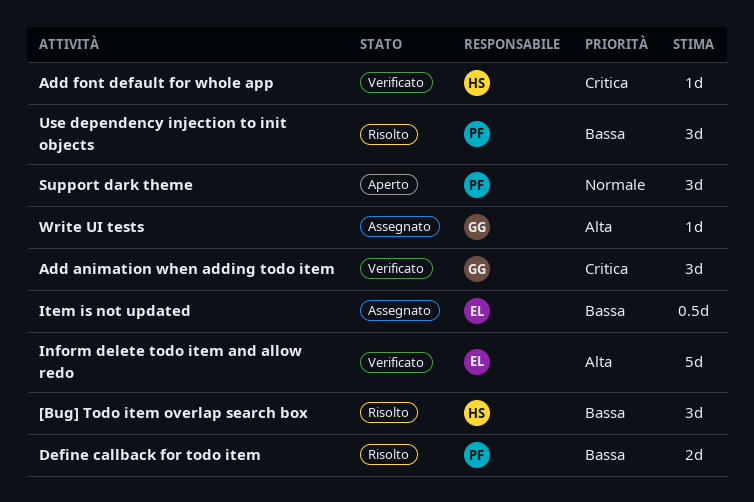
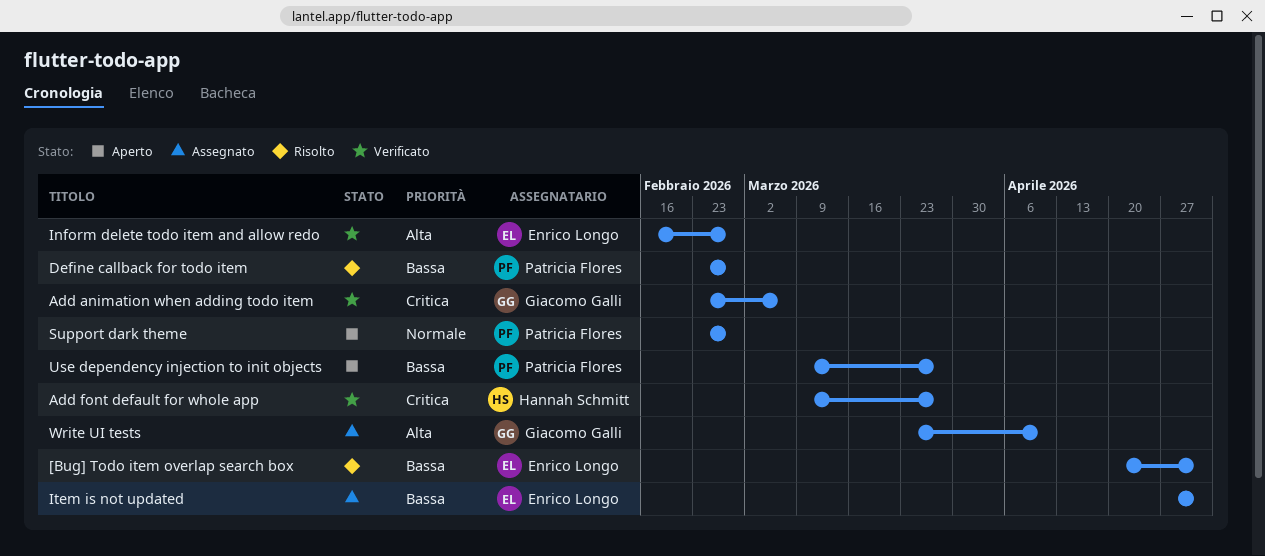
[Bug] Todo item overlap search box, owner: Hannah Schmitt -> Enrico Longo
Use dependency injection to init objects, status: Risolto -> Aperto

